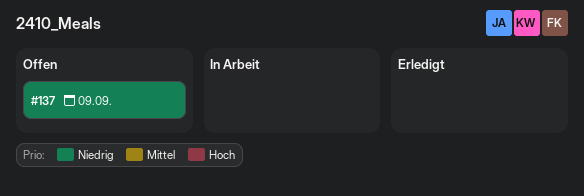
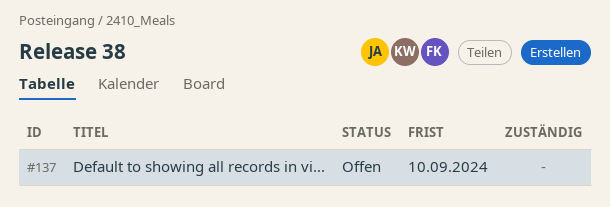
#137, due: Sep 9 -> Sep 10

